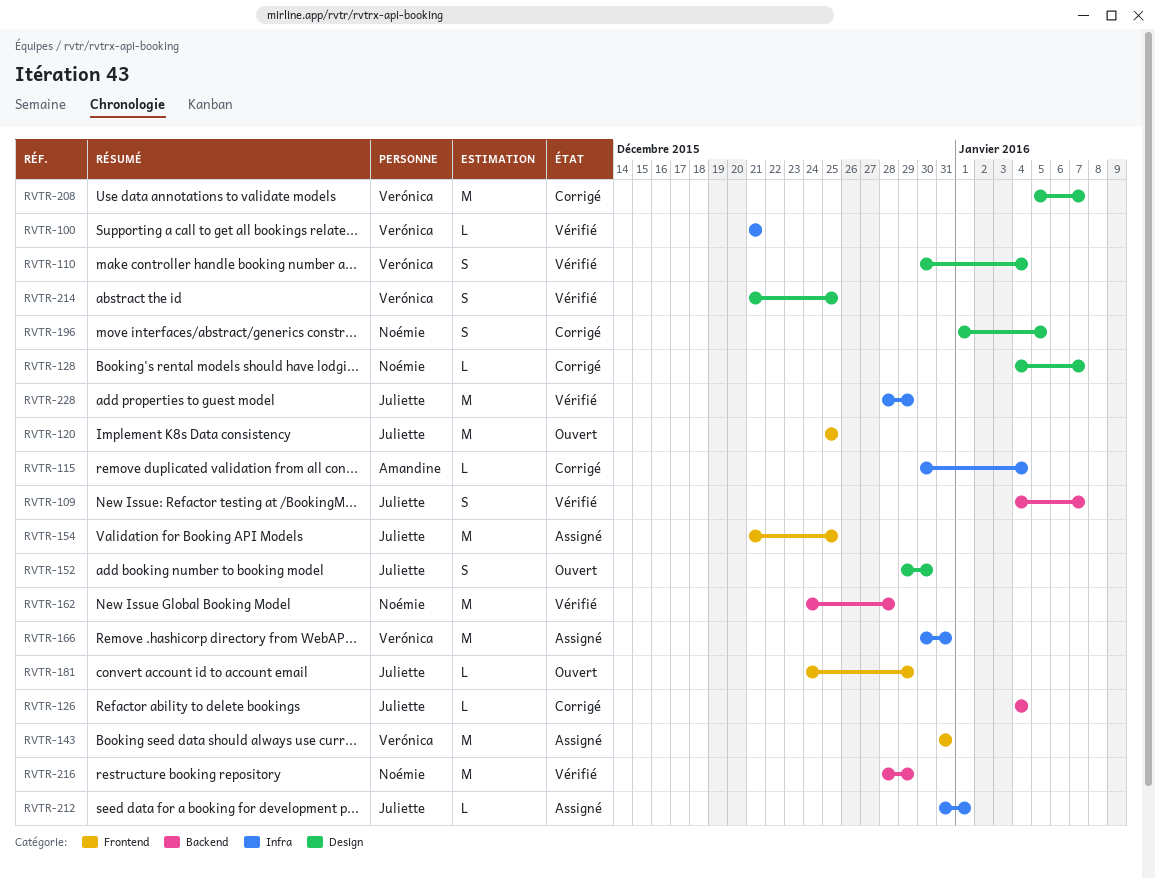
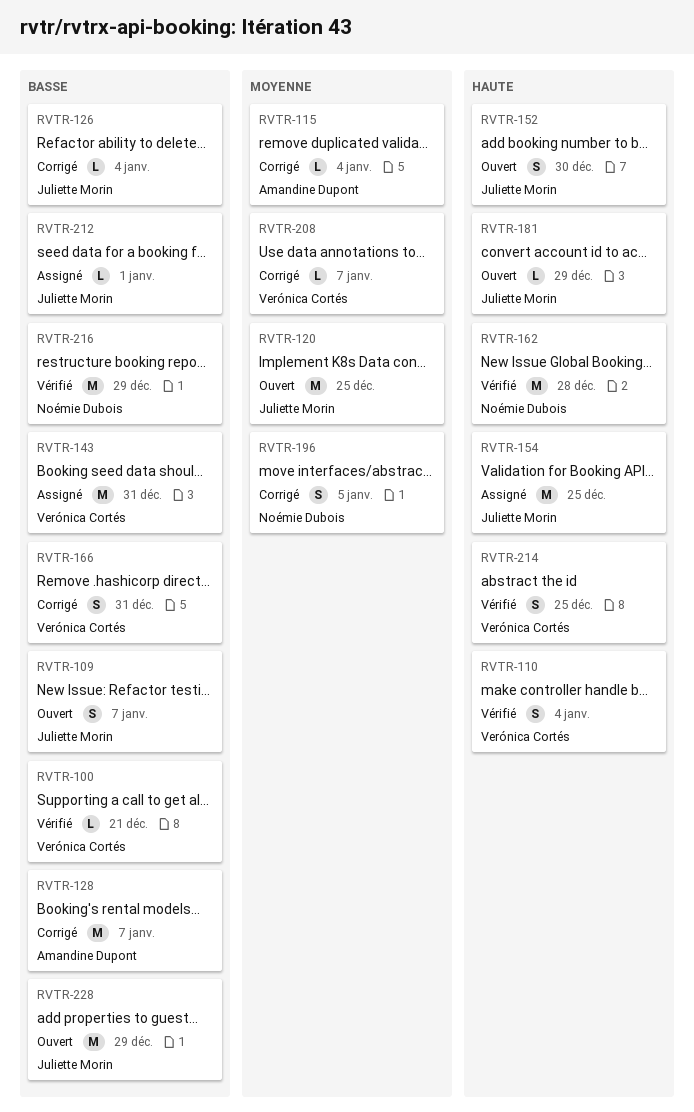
RVTR-109, status: Vérifié -> Ouvert
RVTR-128, owner: Noémie Dubois -> Amandine Dupont
RVTR-128, estimate: L -> M
RVTR-166, status: Assigné -> Corrigé
RVTR-166, estimate: M -> S
RVTR-208, estimate: M -> L
RVTR-228, status: Vérifié -> Ouvert

